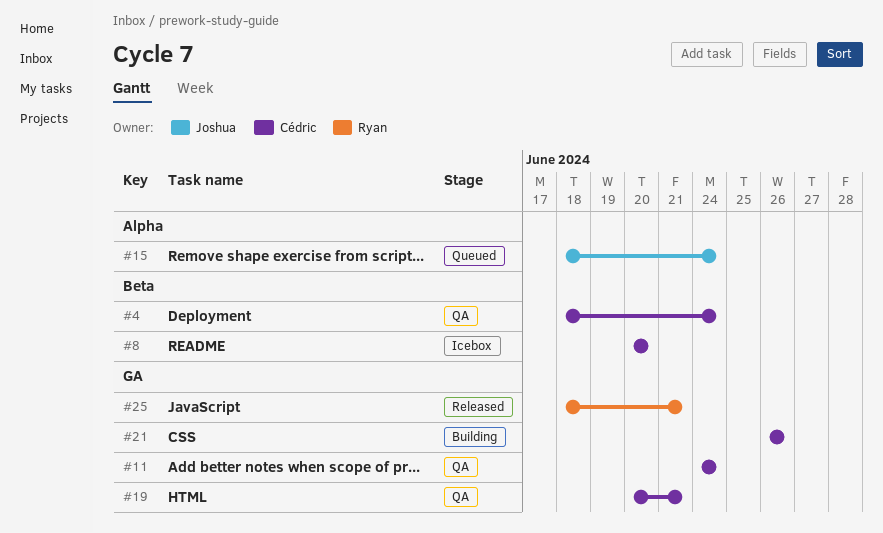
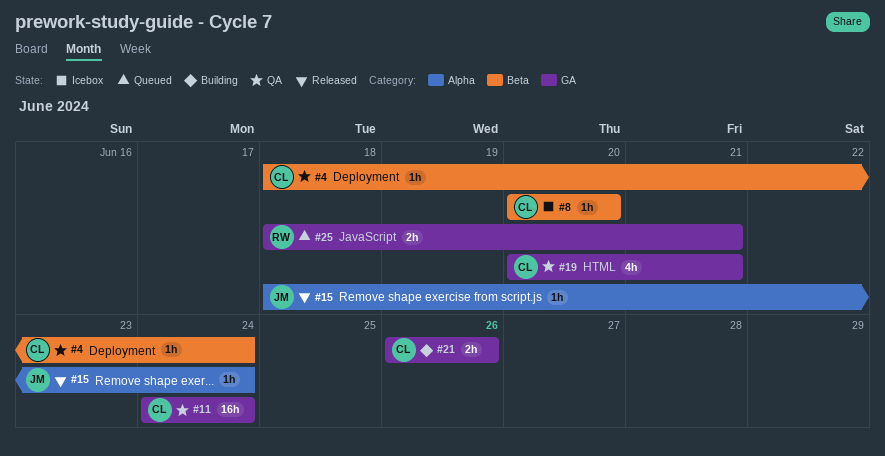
#15, status: Queued -> Released
#25, status: Released -> Queued

